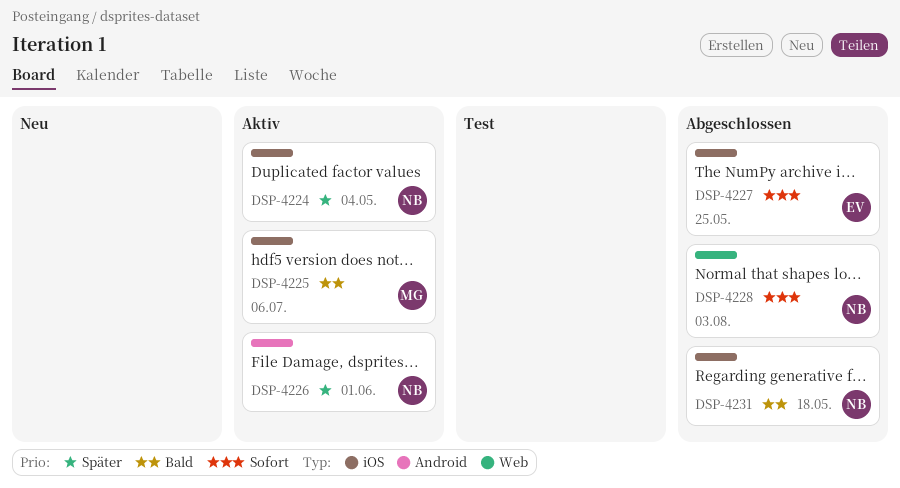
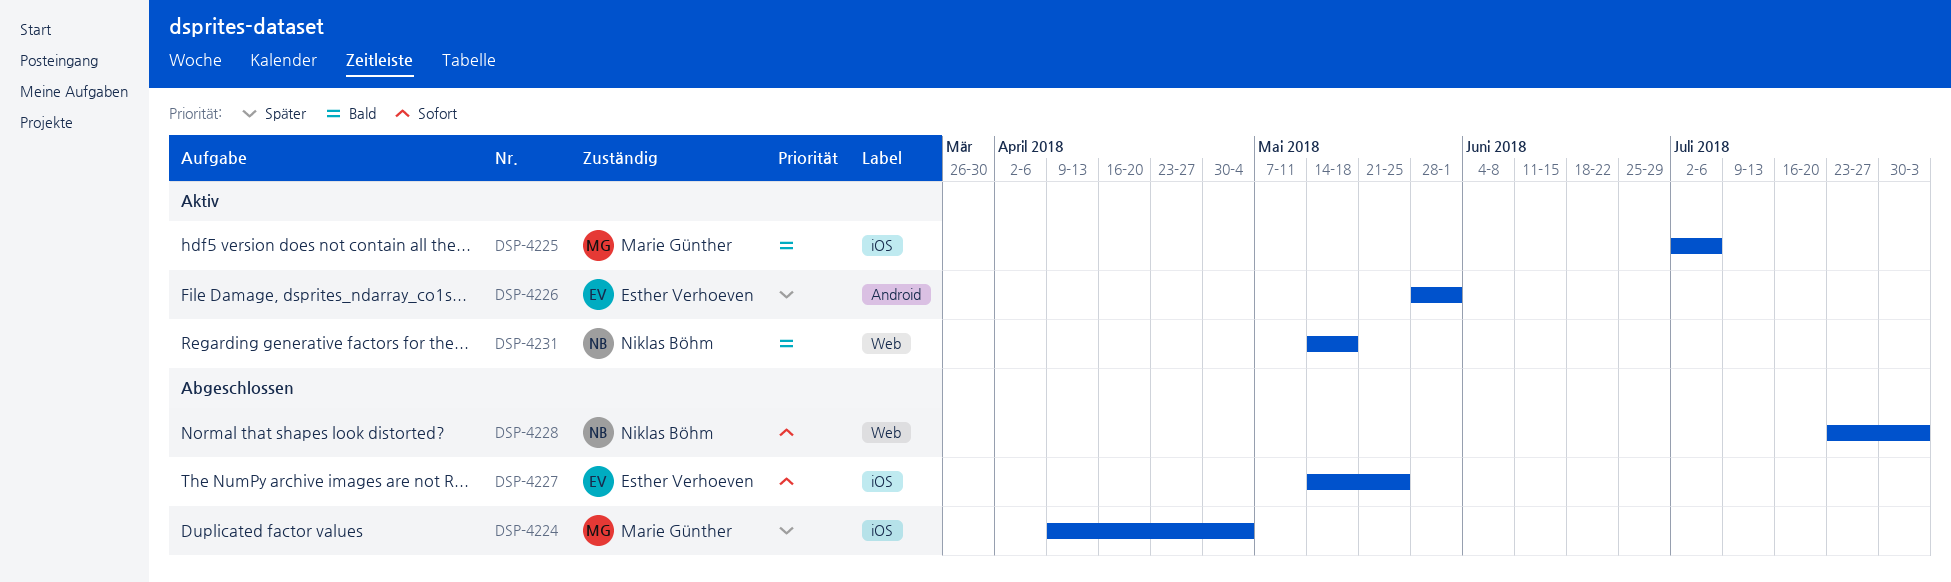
DSP-4224, status: Aktiv -> Abgeschlossen
DSP-4224, owner: Niklas Böhm -> Marie Günther
DSP-4226, owner: Niklas Böhm -> Esther Verhoeven
DSP-4231, status: Abgeschlossen -> Aktiv
DSP-4231, label: iOS -> Web

